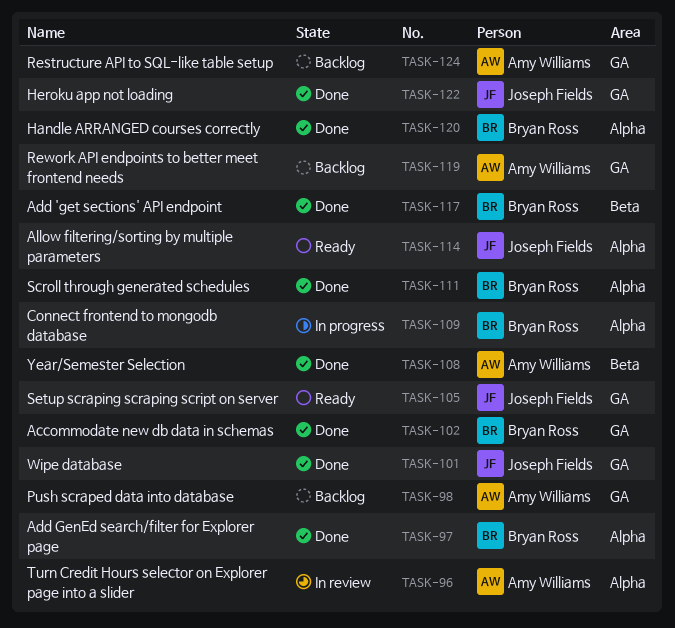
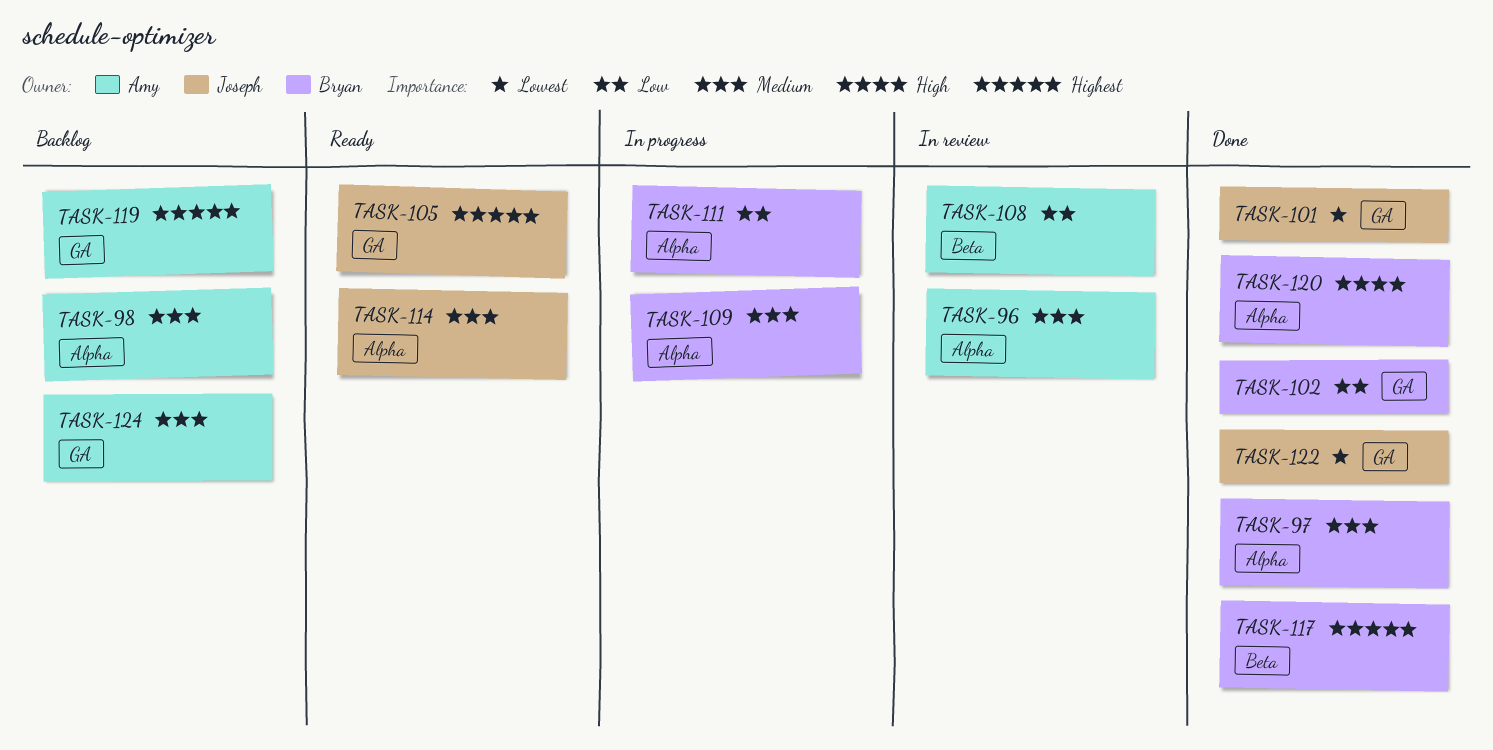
TASK-98, label: GA -> Alpha
TASK-108, status: Done -> In review
TASK-111, status: Done -> In progress

